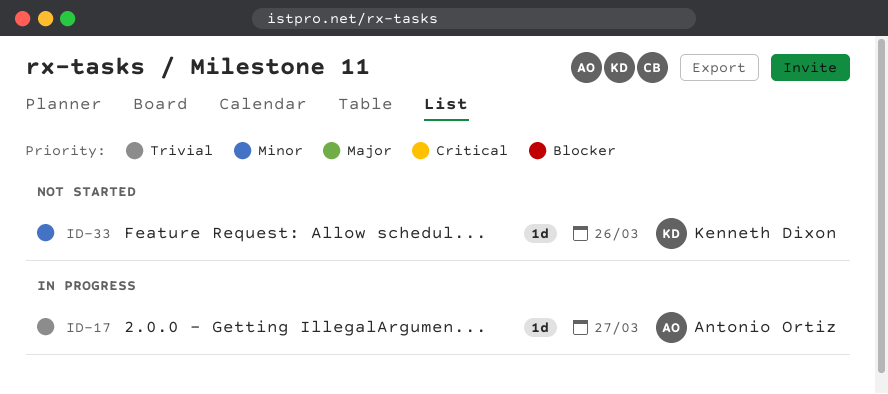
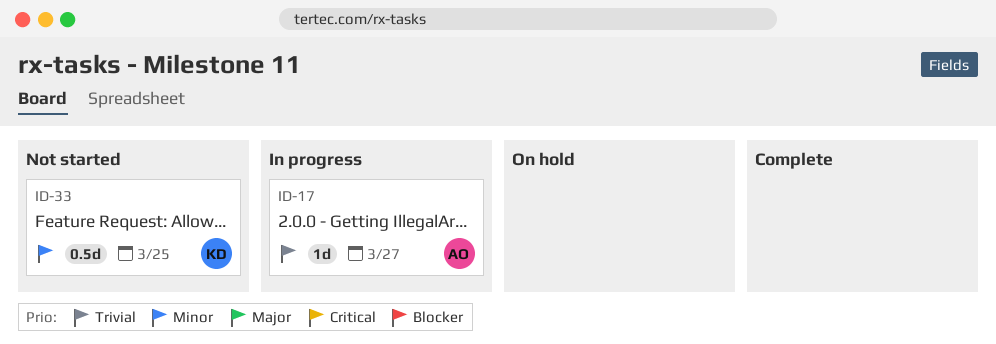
ID-33, estimate: 1d -> 0.5d
ID-33, due: Mar 26 -> Mar 25

